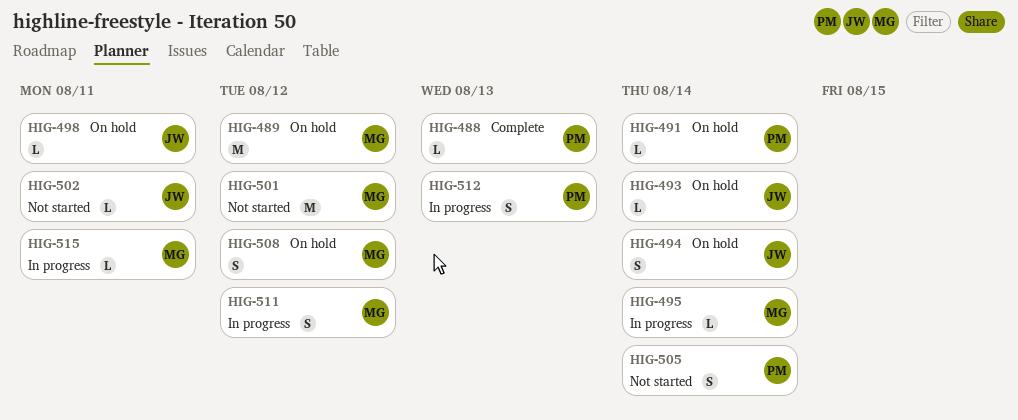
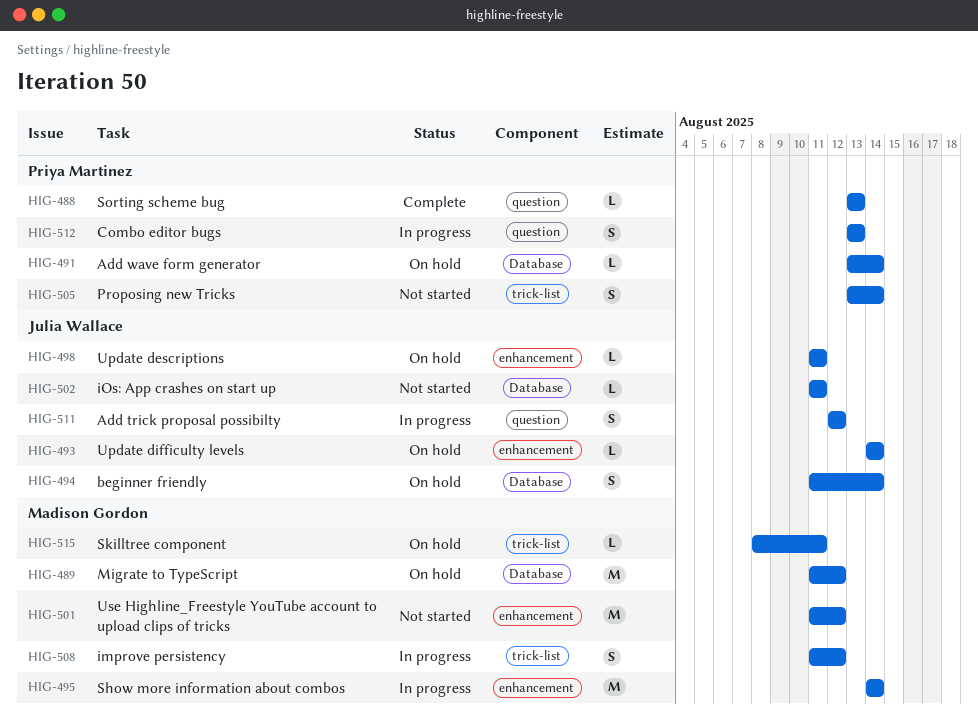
HIG-495, estimate: L -> M
HIG-508, status: On hold -> In progress
HIG-511, owner: Madison Gordon -> Julia Wallace
HIG-515, status: In progress -> On hold

